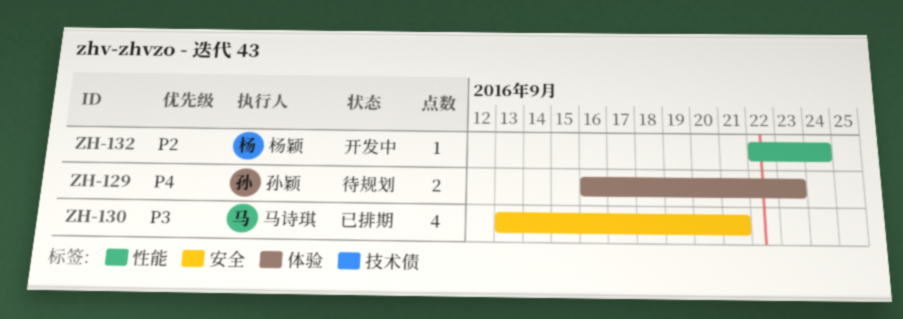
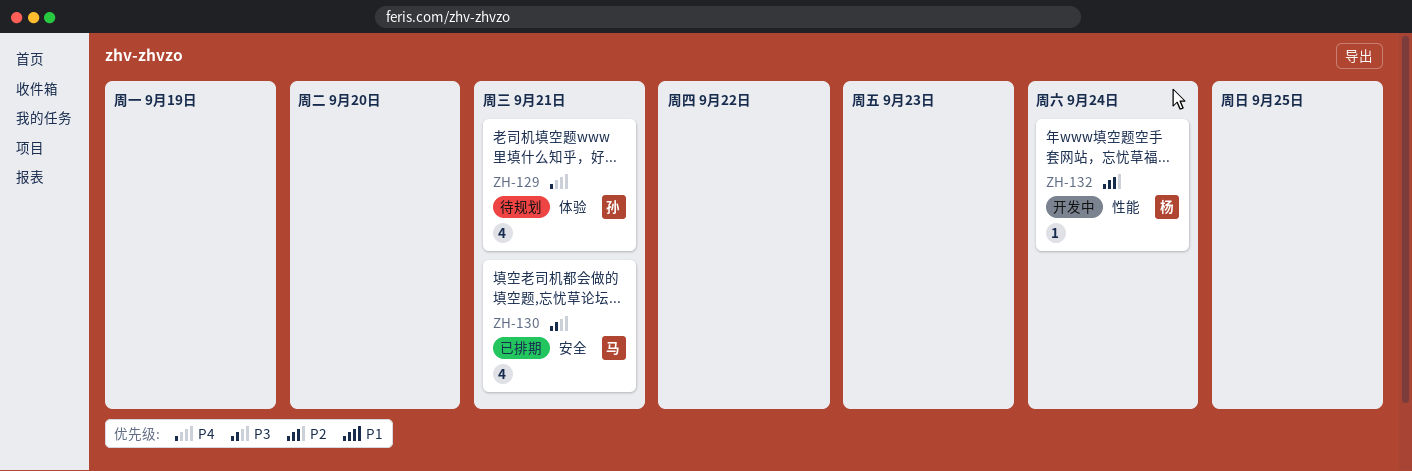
ZH-129, estimate: 2 -> 4
ZH-129, due: Sep 23 -> Sep 21

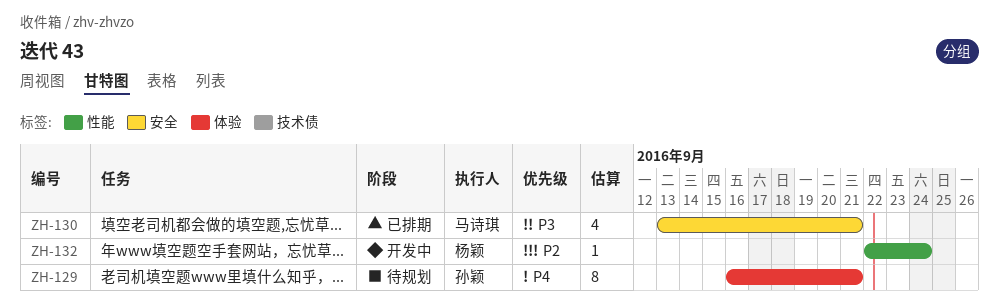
ZH-129, estimate: 4 -> 8

